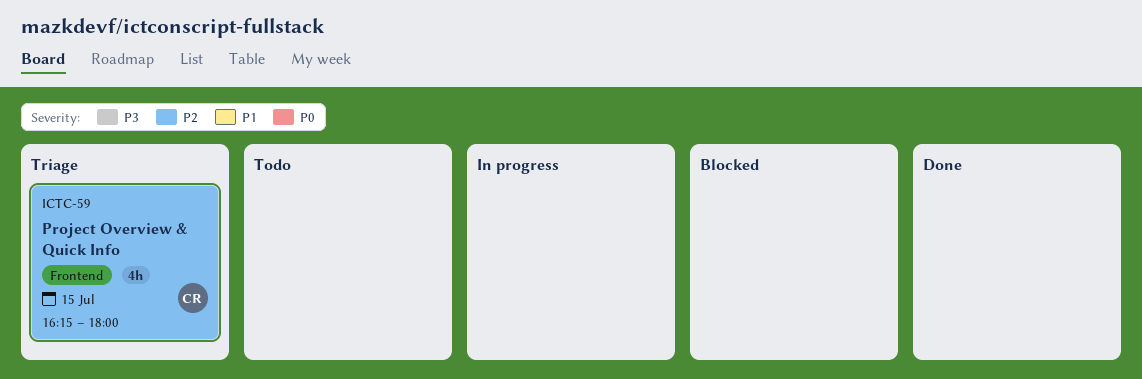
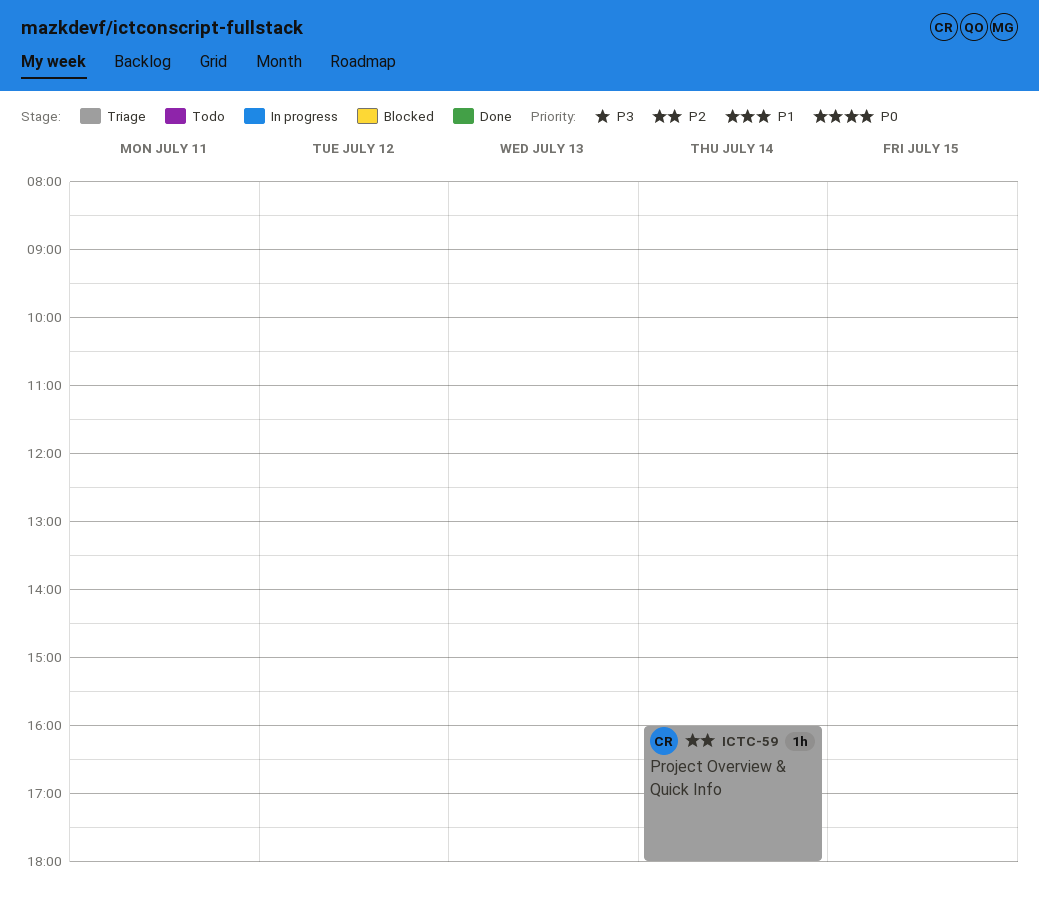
ICTC-59, estimate: 4h -> 1h
ICTC-59, day: Jul 15 -> Jul 14
ICTC-59, begins: 16:15 -> 16:00

